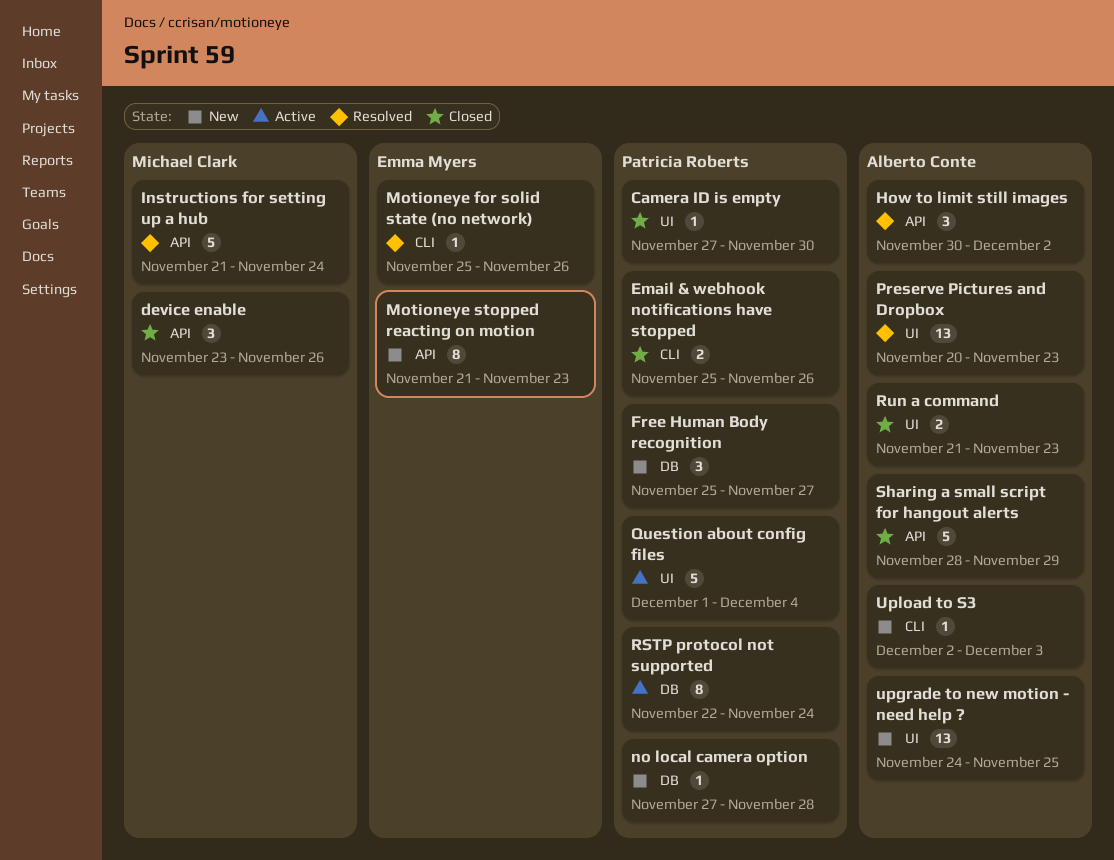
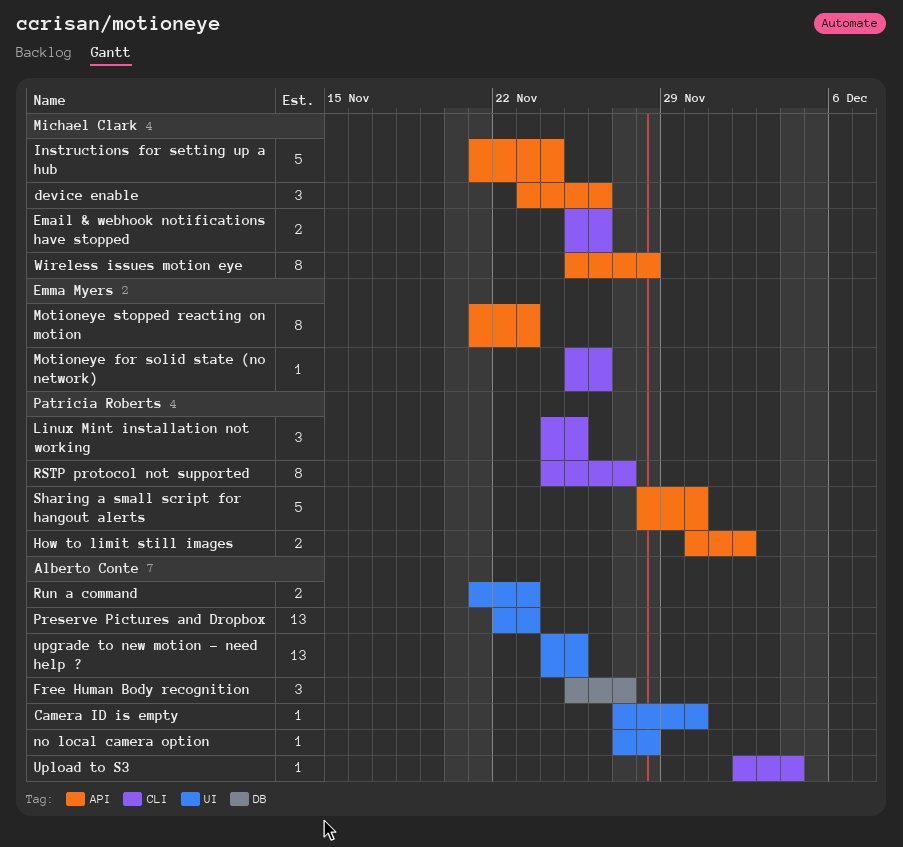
Camera ID is empty, owner: Patricia Roberts -> Alberto Conte
Email & webhook notifications have stopped, owner: Patricia Roberts -> Michael Clark
Free Human Body recognition, owner: Patricia Roberts -> Alberto Conte
How to limit still images, owner: Alberto Conte -> Patricia Roberts
How to limit still images, estimate: 3 -> 2
Linux Mint installation not working: none -> present
no local camera option, owner: Patricia Roberts -> Alberto Conte
no local camera option, label: DB -> UI
Preserve Pictures and Dropbox, start: Nov 20 -> Nov 22
Question about config files: present -> none
RSTP protocol not supported, label: DB -> CLI
RSTP protocol not supported, start: Nov 22 -> Nov 24
RSTP protocol not supported, due: Nov 24 -> Nov 27
Sharing a small script for hangout alerts, owner: Alberto Conte -> Patricia Roberts
Sharing a small script for hangout alerts, due: Nov 29 -> Nov 30
Upload to S3, due: Dec 3 -> Dec 4
Wireless issues motion eye: none -> present

